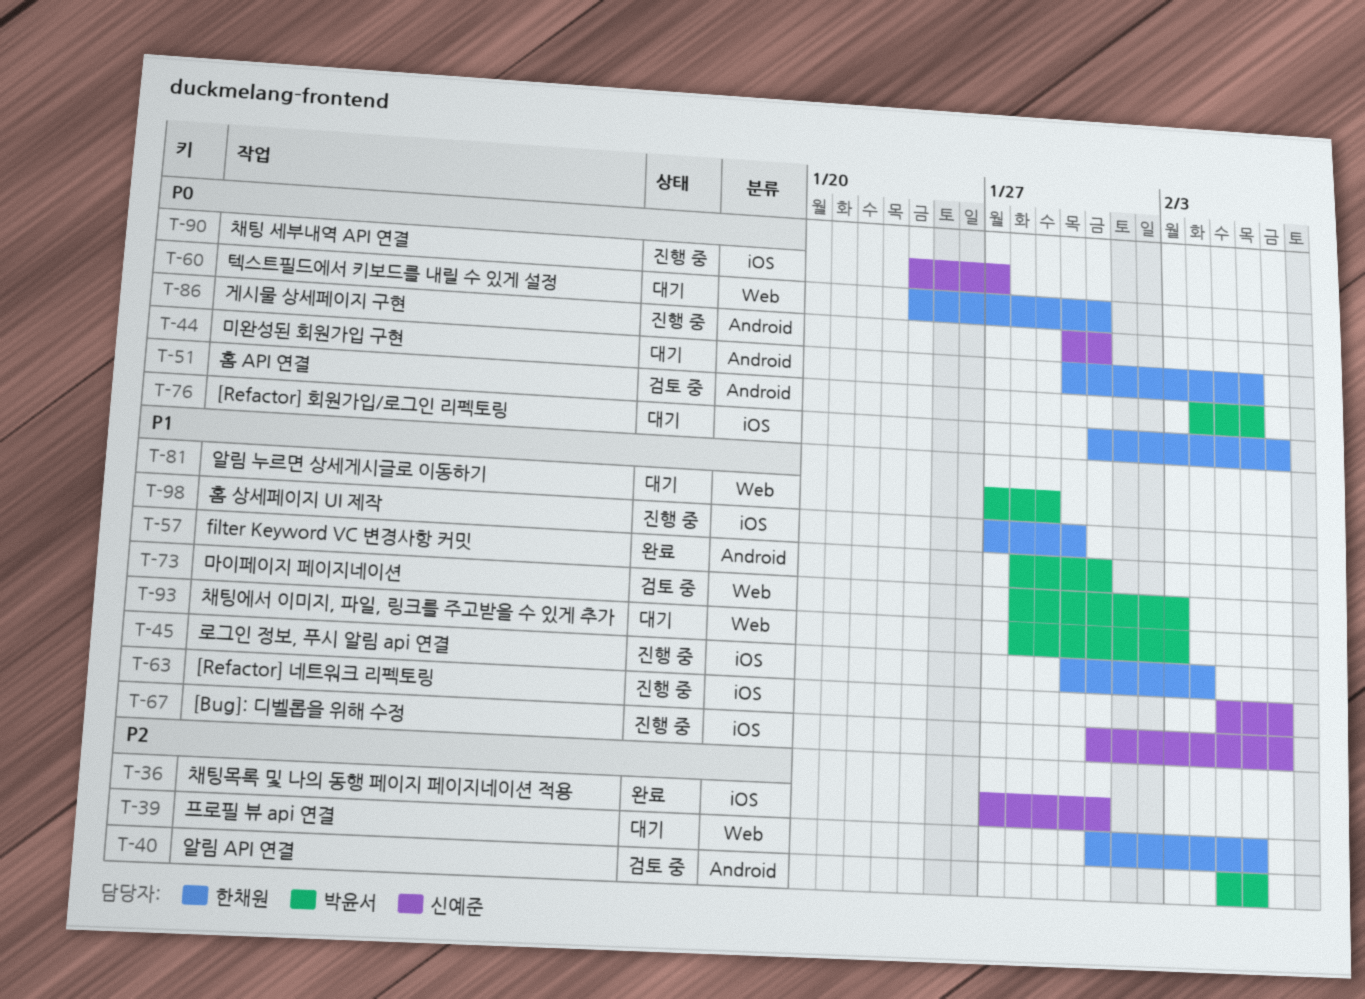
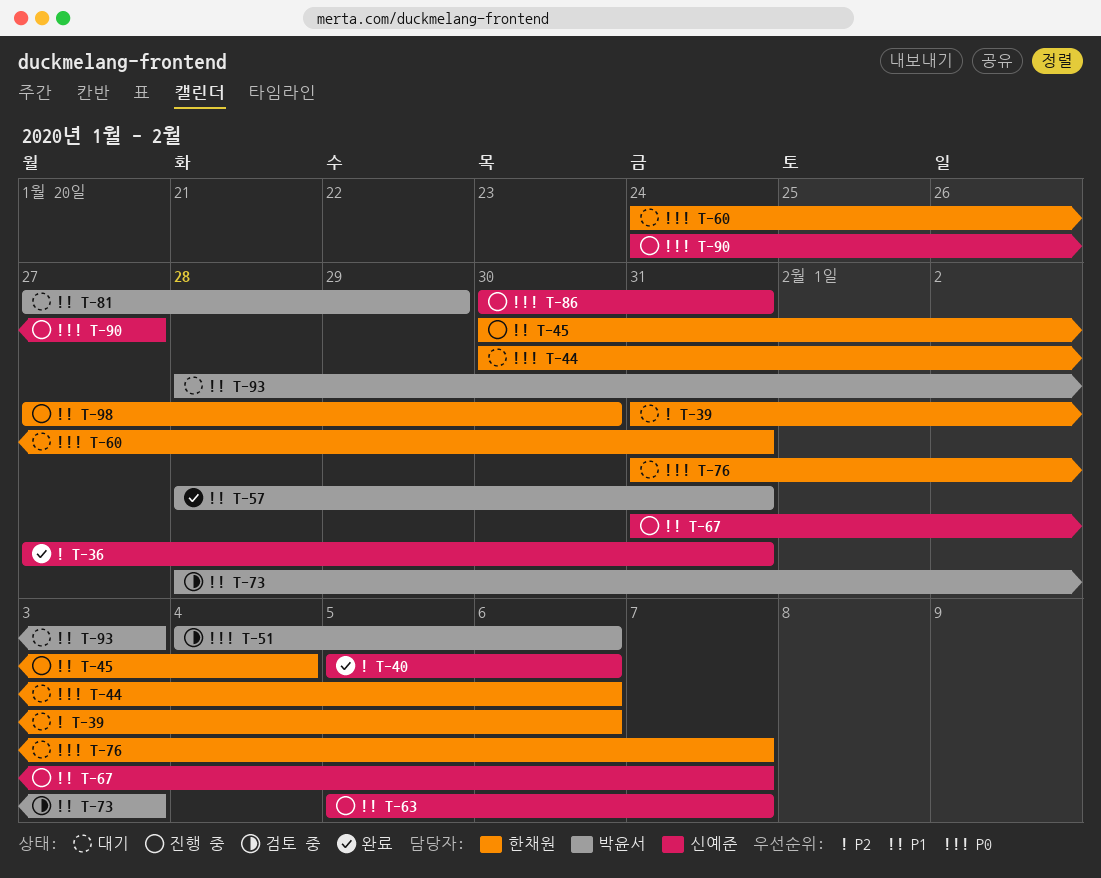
T-40, status: 검토 중 -> 완료
T-40, owner: 박윤서 -> 신예준

